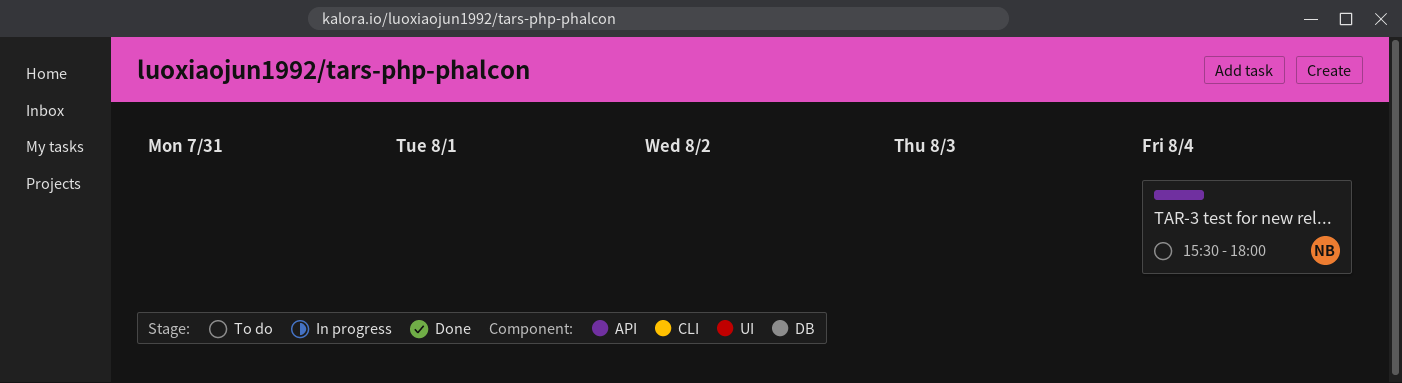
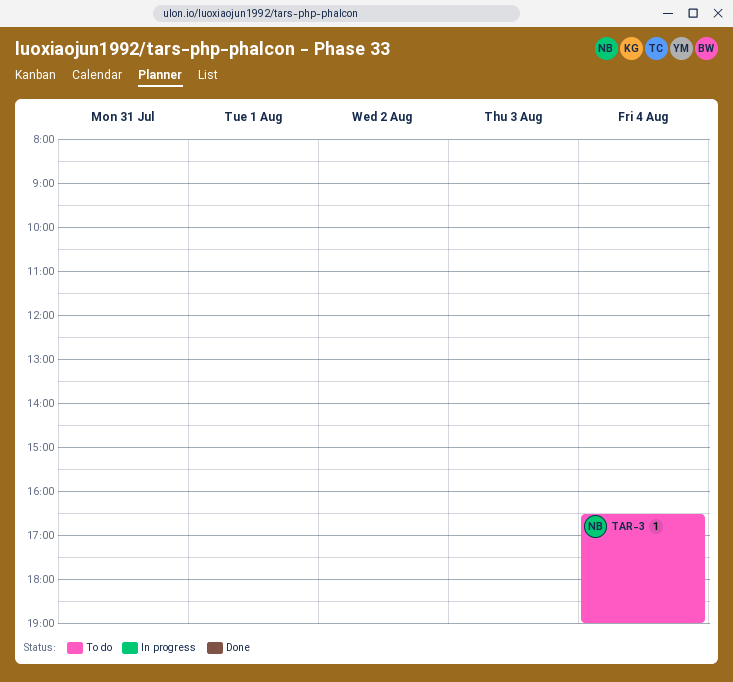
TAR-3, begins: 15:30 -> 16:30
TAR-3, ends: 18:00 -> 19:00

